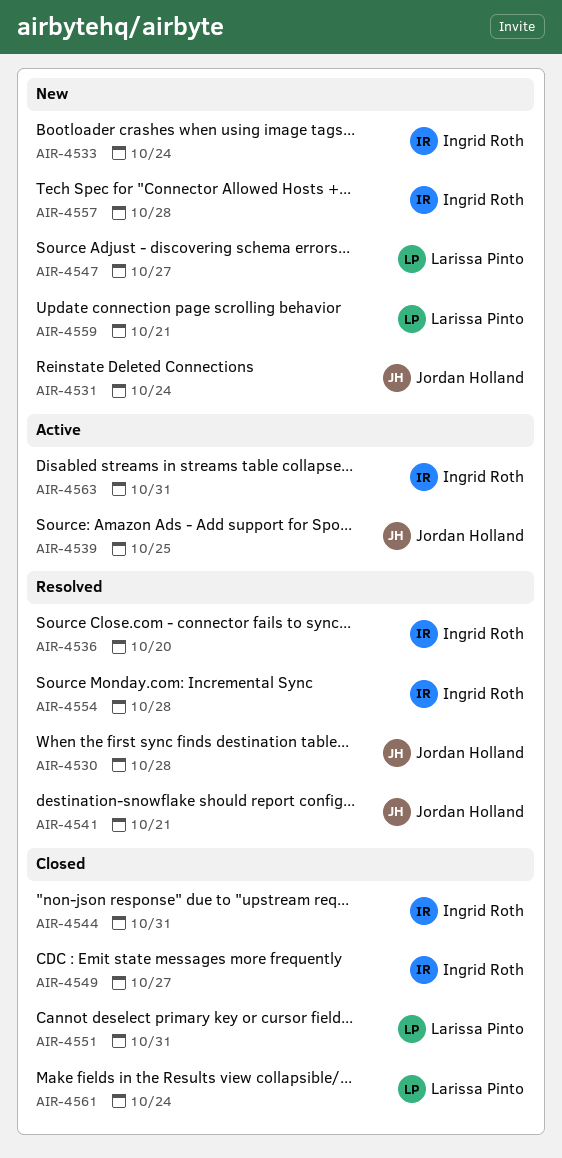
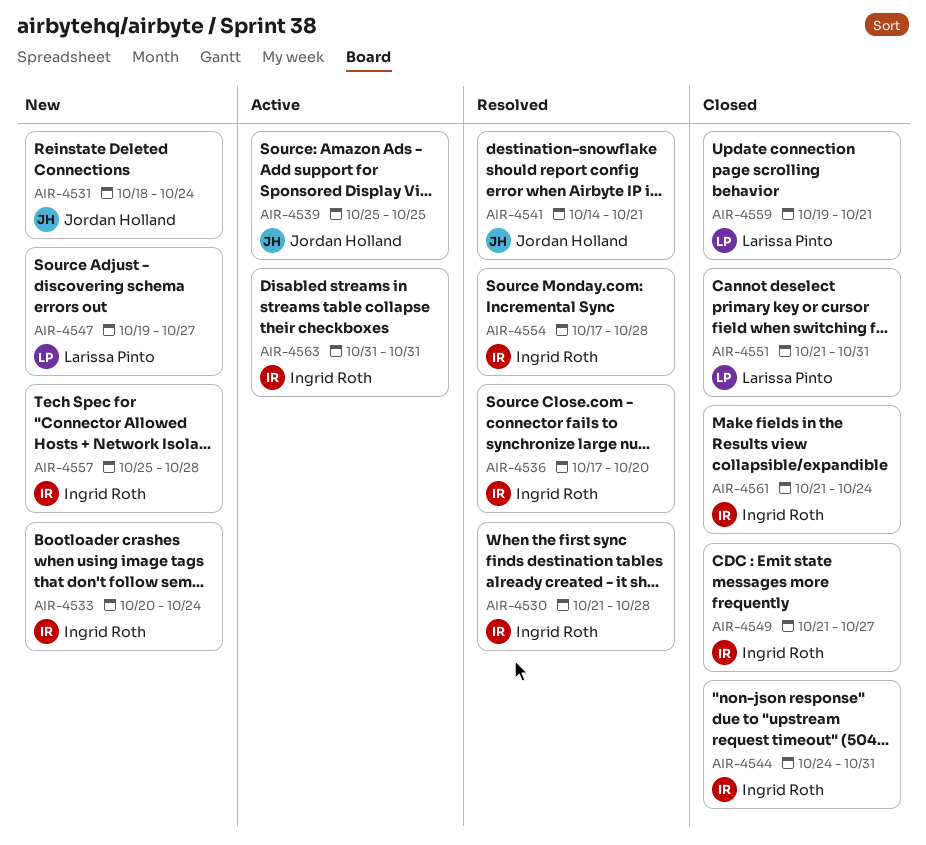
AIR-4530, owner: Jordan Holland -> Ingrid Roth
AIR-4559, status: New -> Closed
AIR-4561, owner: Larissa Pinto -> Ingrid Roth

